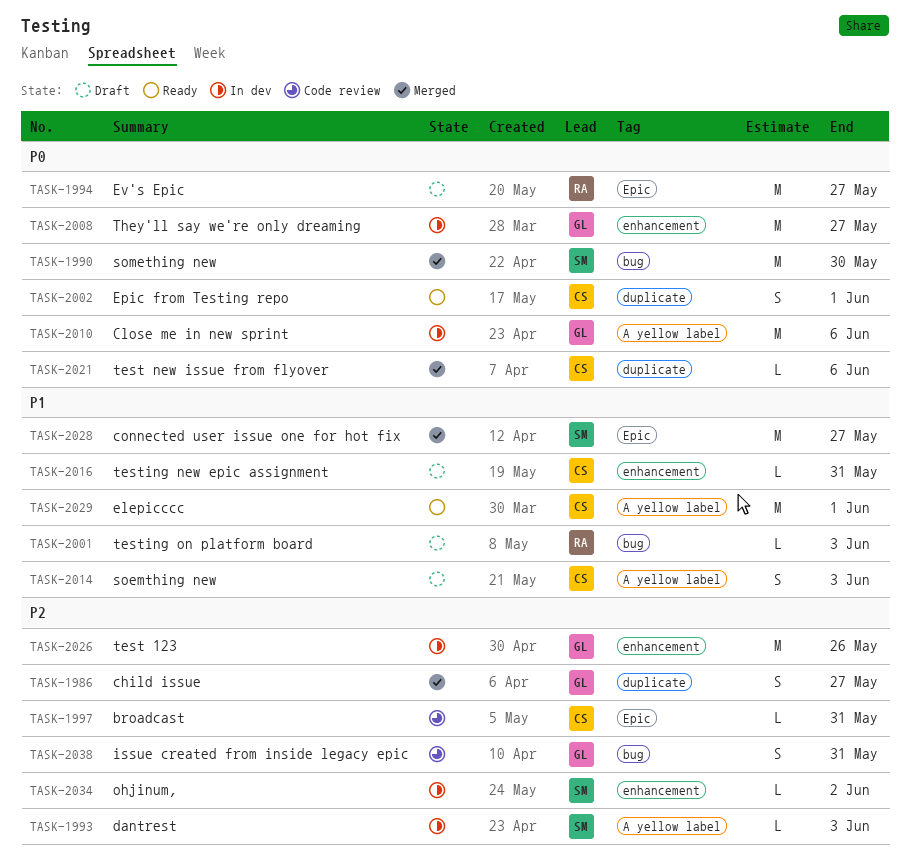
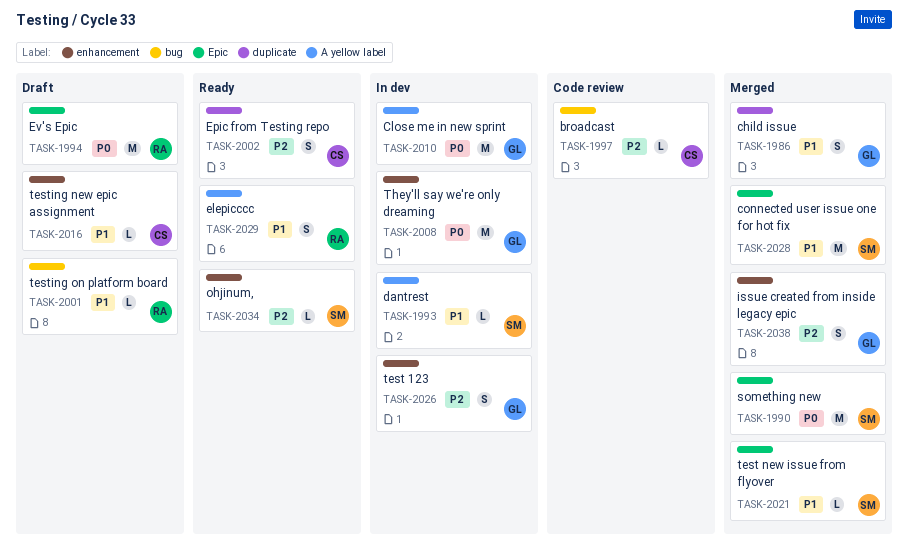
TASK-1986, priority: P2 -> P1
TASK-1990, label: bug -> Epic
TASK-1993, priority: P2 -> P1
TASK-1997, label: Epic -> bug
TASK-2002, priority: P0 -> P2
TASK-2014: present -> none
TASK-2021, owner: CS -> SM
TASK-2021, priority: P0 -> P1
TASK-2021, label: duplicate -> Epic
TASK-2026, estimate: M -> S
TASK-2029, owner: CS -> RA
TASK-2029, estimate: M -> S
TASK-2034, status: In dev -> Ready
TASK-2038, status: Code review -> Merged
TASK-2038, label: bug -> enhancement

